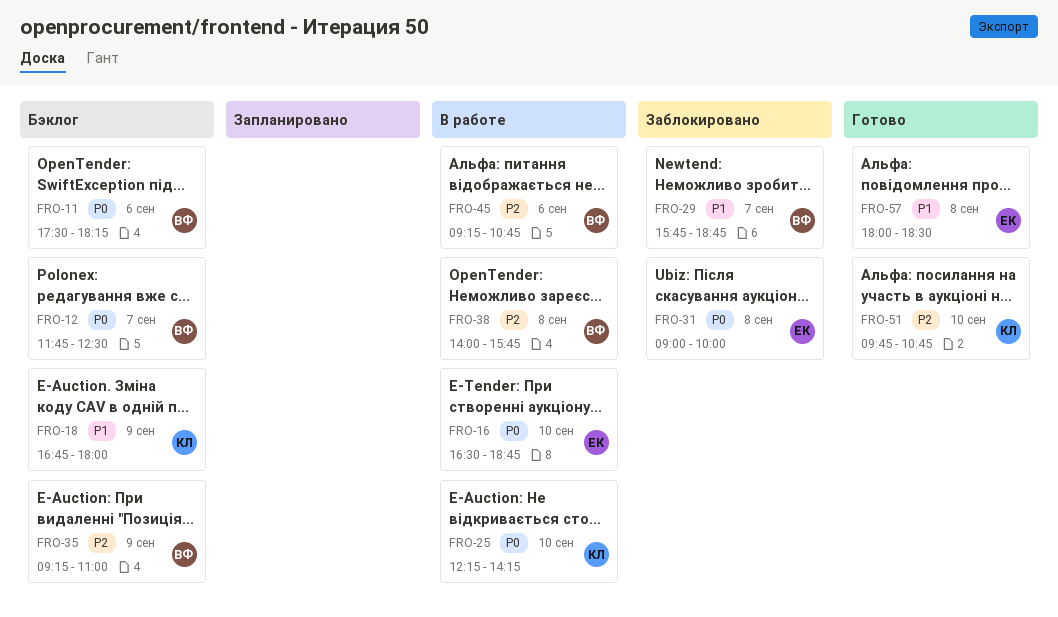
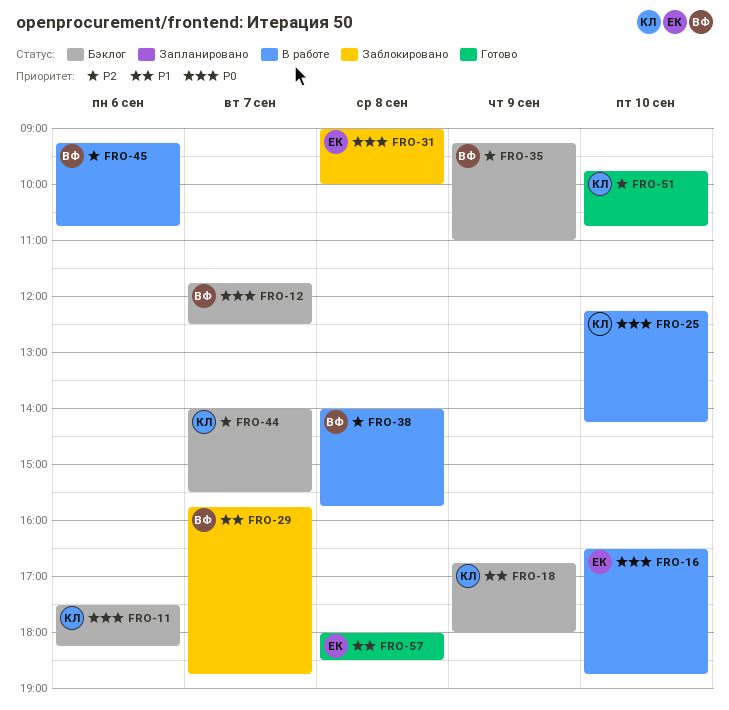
FRO-11, owner: ВФ -> КЛ
FRO-44: none -> present

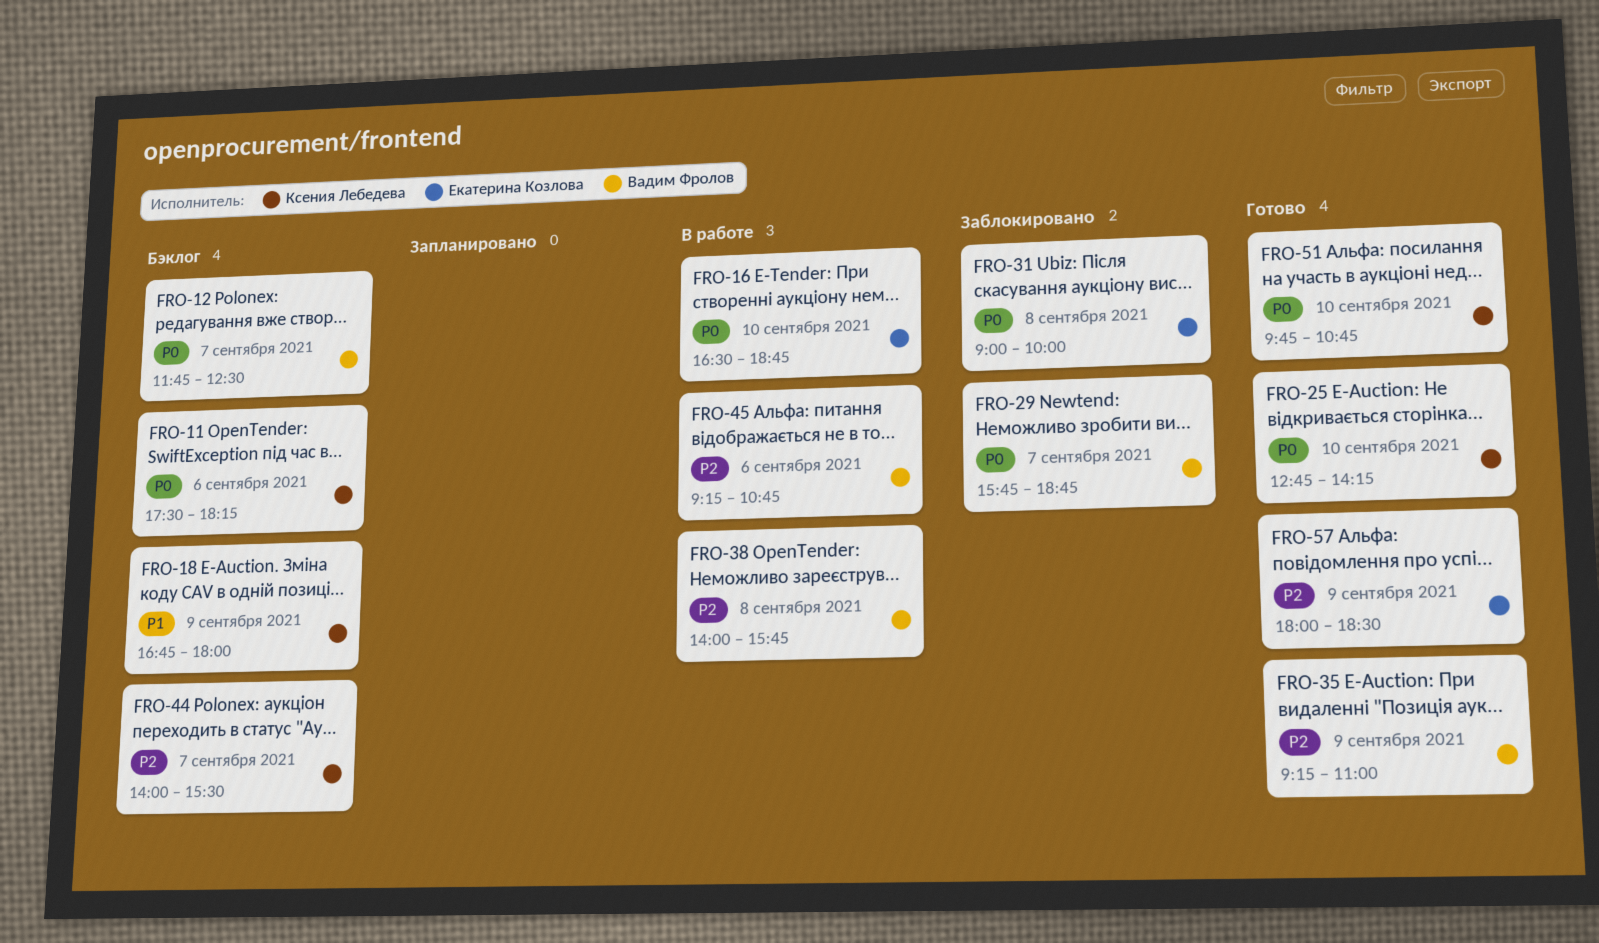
FRO-25, status: В работе -> Готово
FRO-25, begins: 12:15 -> 12:45
FRO-29, priority: P1 -> P0
FRO-35, status: Бэклог -> Готово
FRO-51, priority: P2 -> P0
FRO-57, priority: P1 -> P2
FRO-57, day: Sep 8 -> Sep 9

